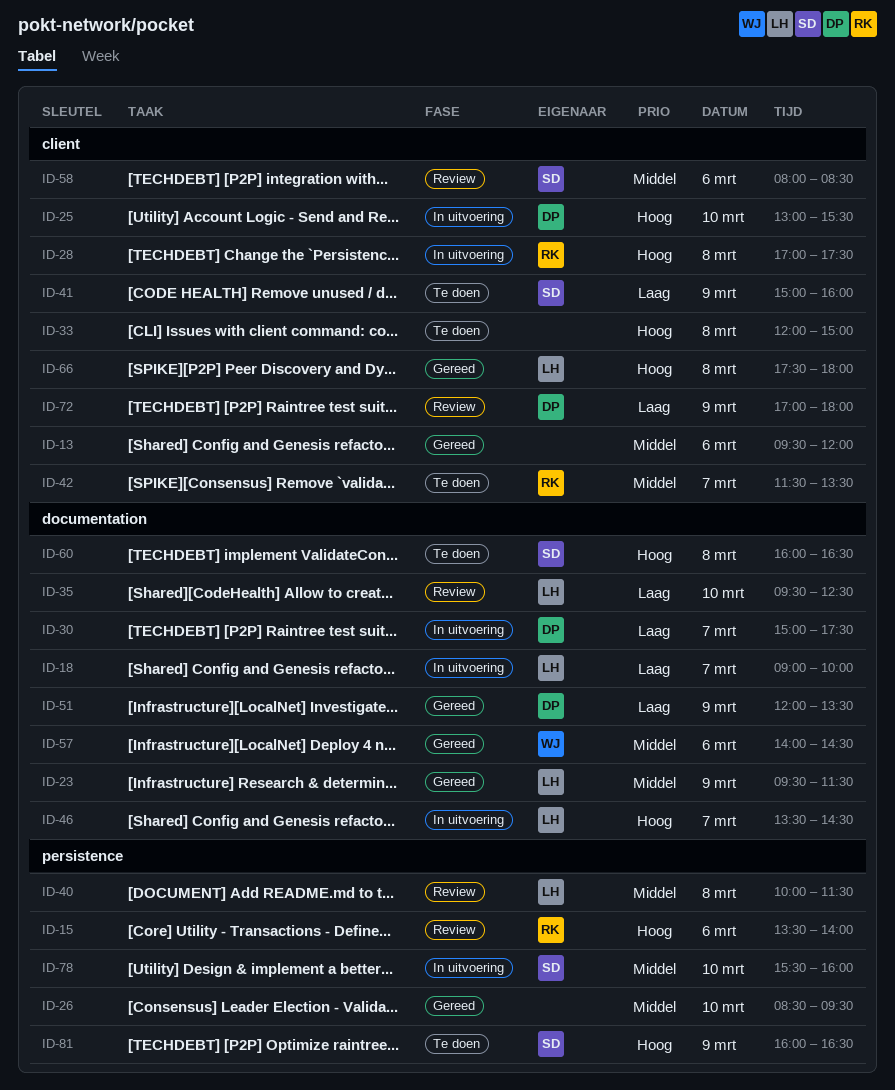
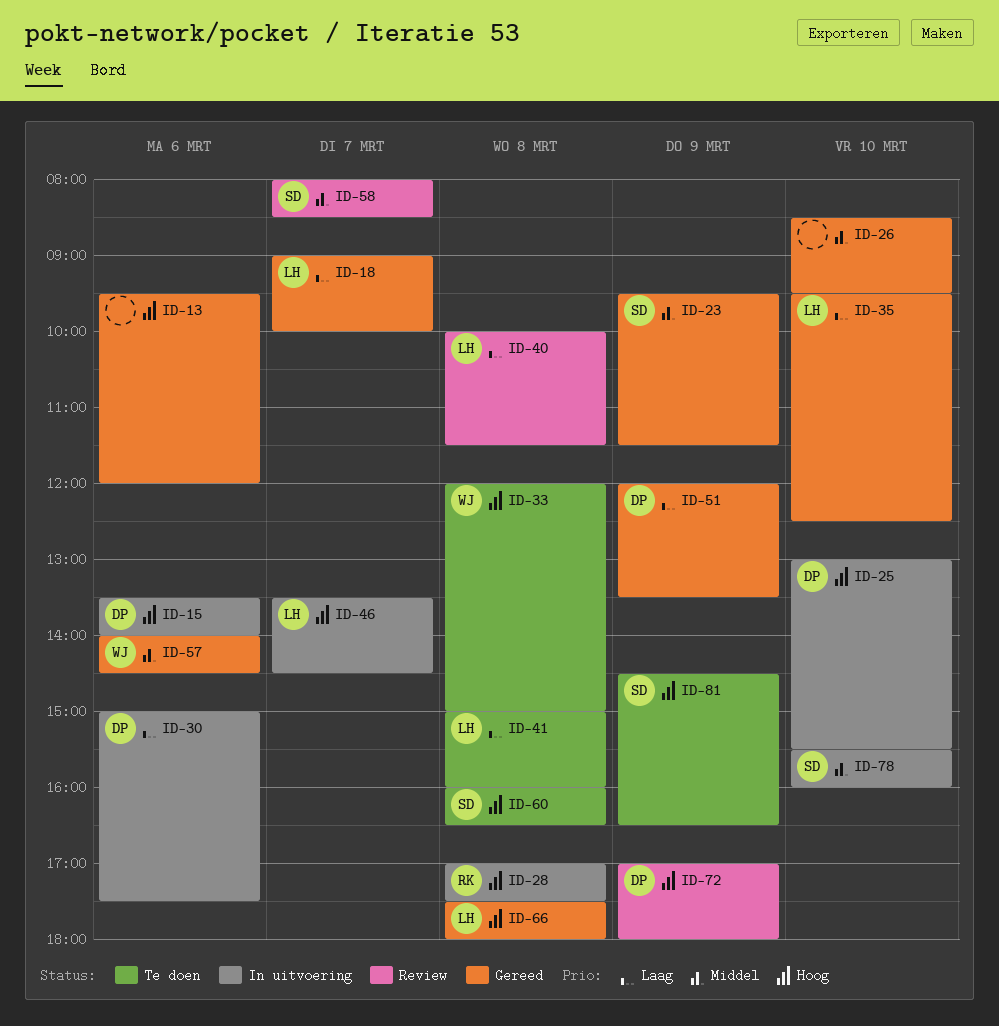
ID-13, priority: Middel -> Hoog
ID-15, status: Review -> In uitvoering
ID-15, owner: RK -> DP
ID-18, status: In uitvoering -> Gereed
ID-23, owner: LH -> SD
ID-30, day: Mar 7 -> Mar 6
ID-33, owner: none -> WJ
ID-35, status: Review -> Gereed
ID-40, priority: Middel -> Laag
ID-41, owner: SD -> LH
ID-41, day: Mar 9 -> Mar 8
ID-42: present -> none
ID-58, day: Mar 6 -> Mar 7
ID-72, priority: Laag -> Hoog
ID-81, begins: 16:00 -> 14:30

